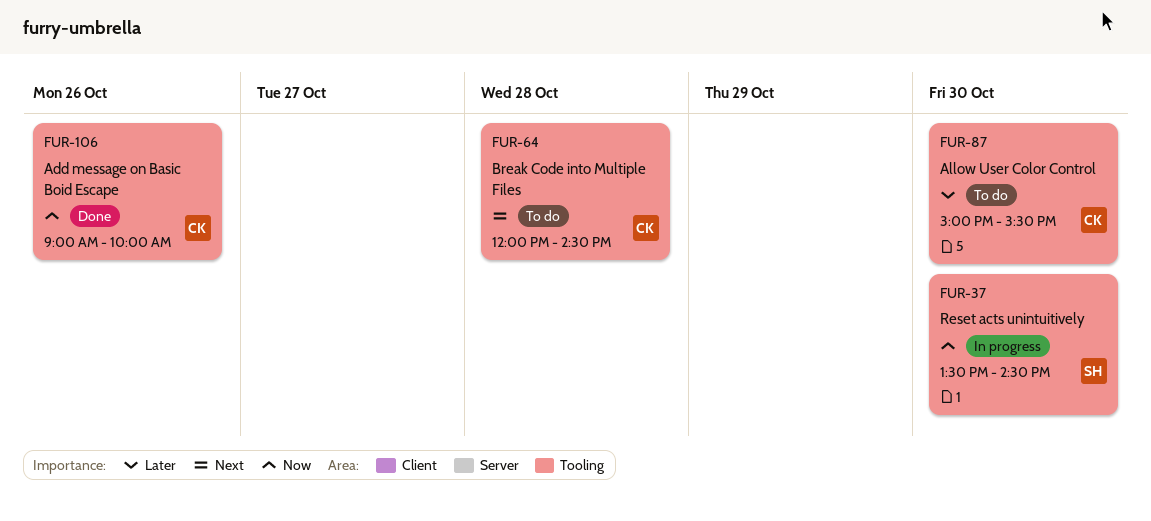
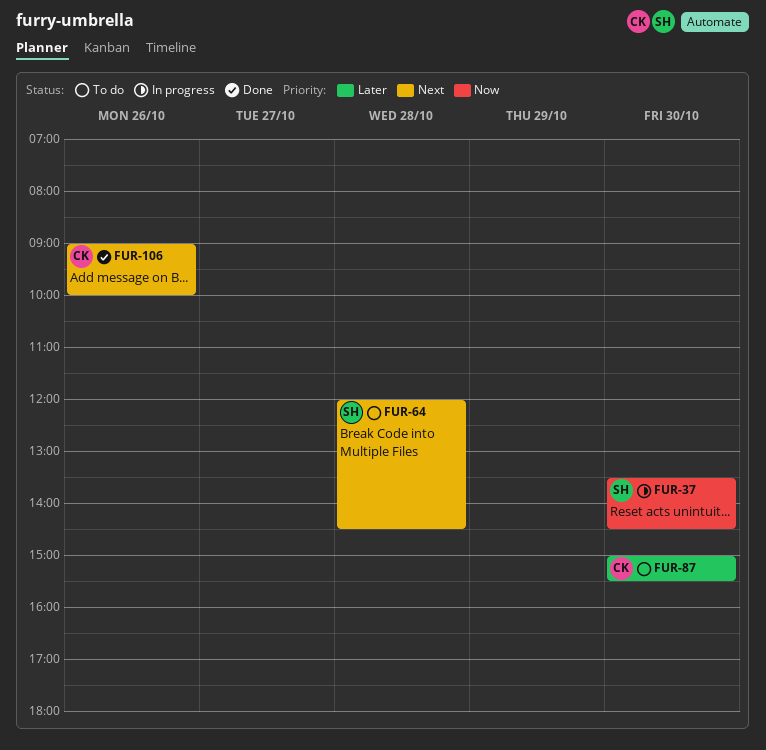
FUR-64, owner: CK -> SH
FUR-106, priority: Now -> Next

